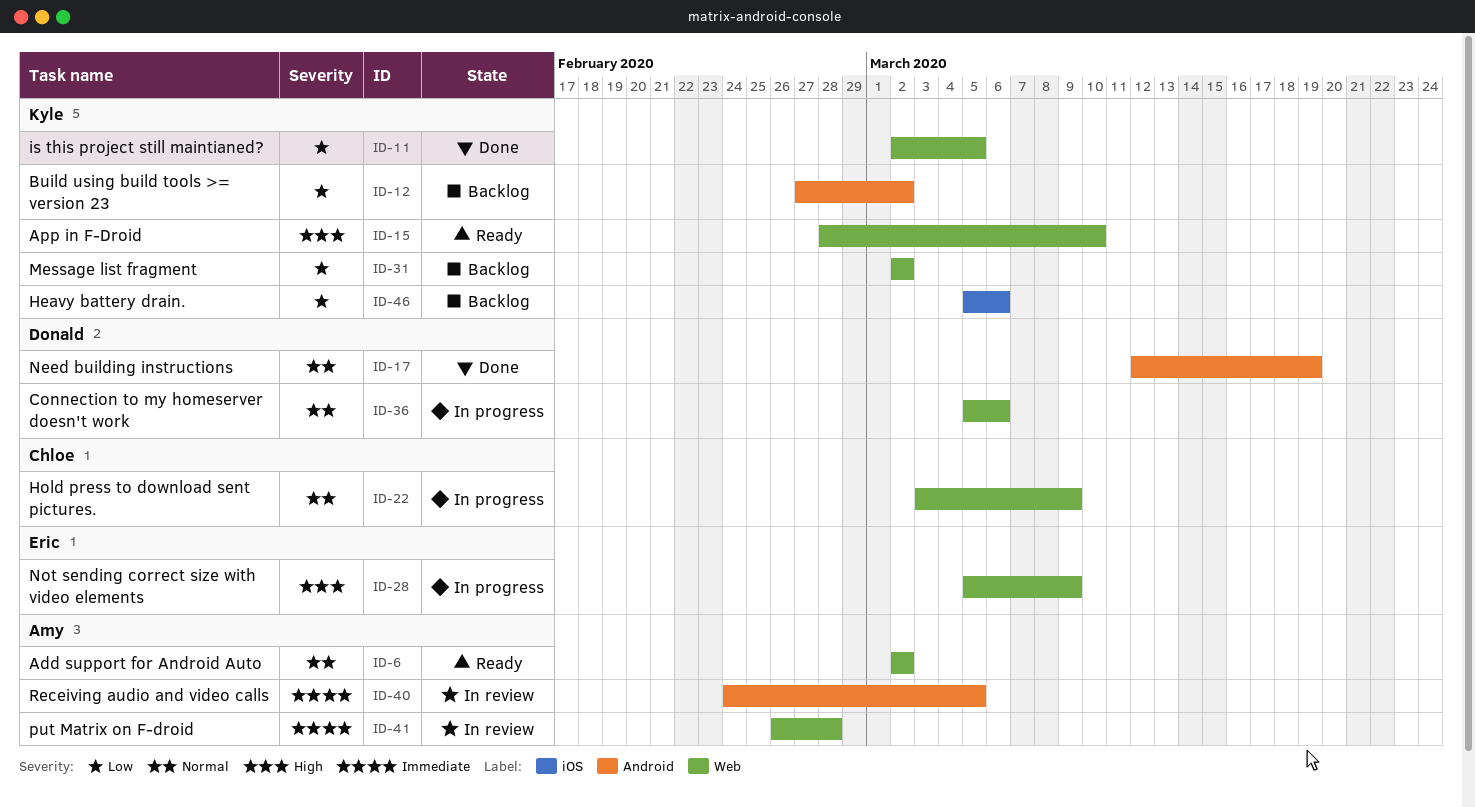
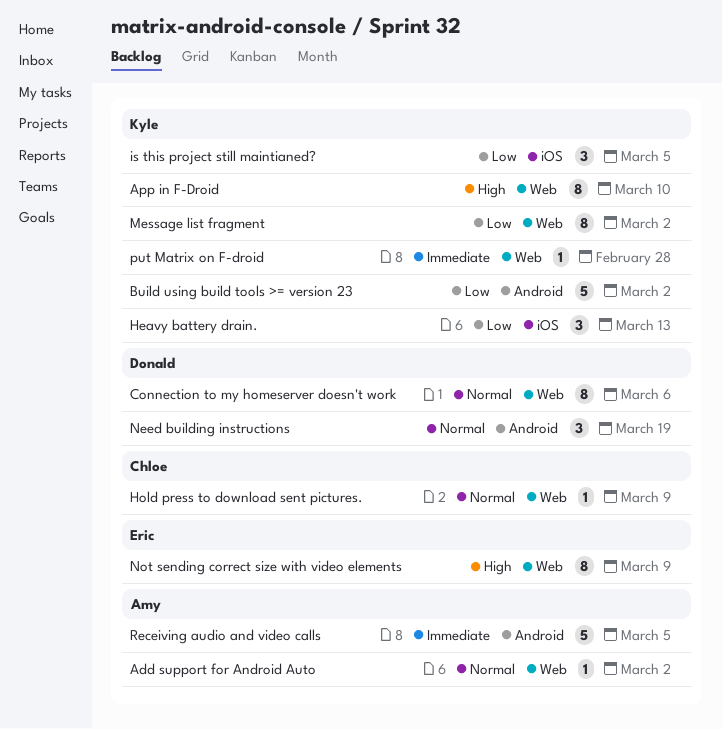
Heavy battery drain., due: Mar 6 -> Mar 13
is this project still maintianed?, label: Web -> iOS
put Matrix on F-droid, owner: Amy -> Kyle

